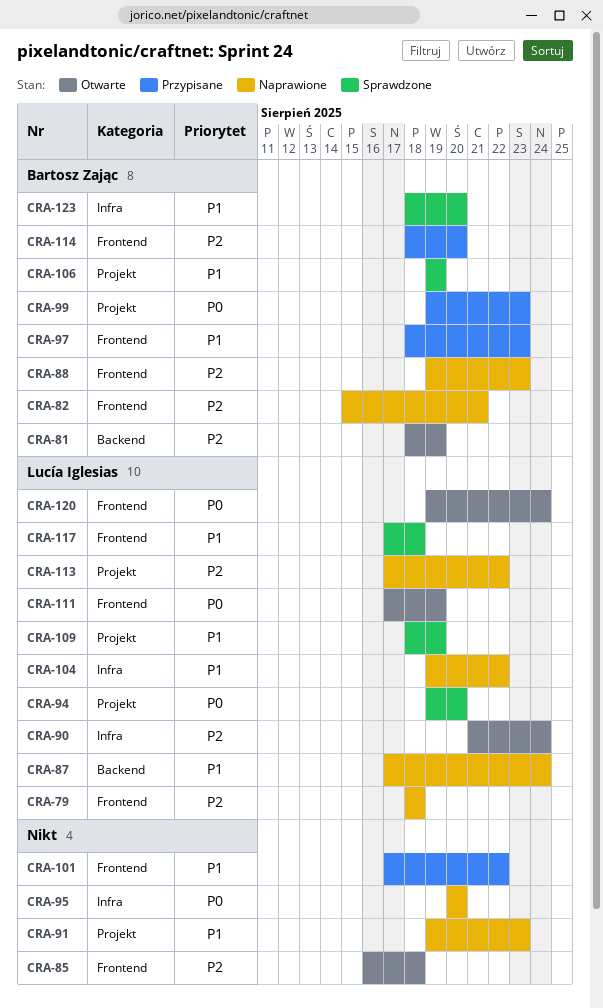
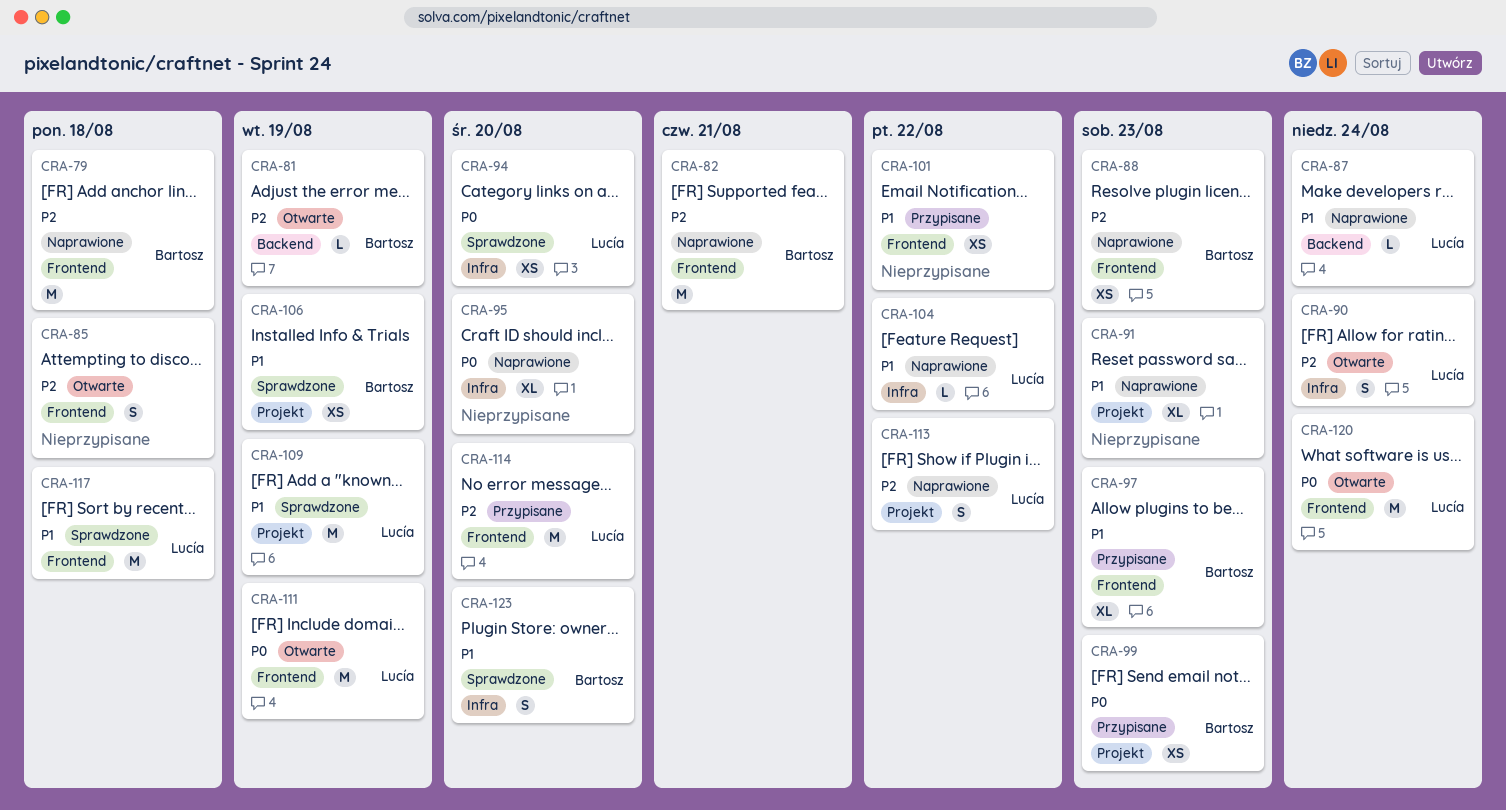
CRA-79, owner: Lucía Iglesias -> Bartosz Zając
CRA-94, label: Projekt -> Infra
CRA-114, owner: Bartosz Zając -> Lucía Iglesias

